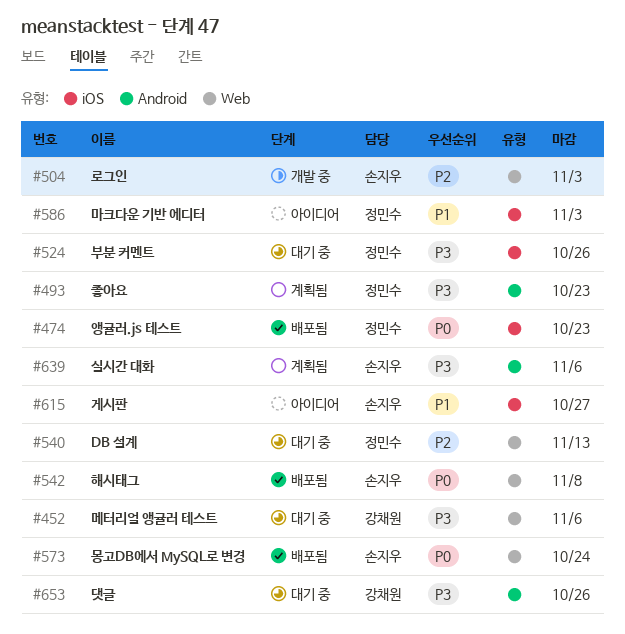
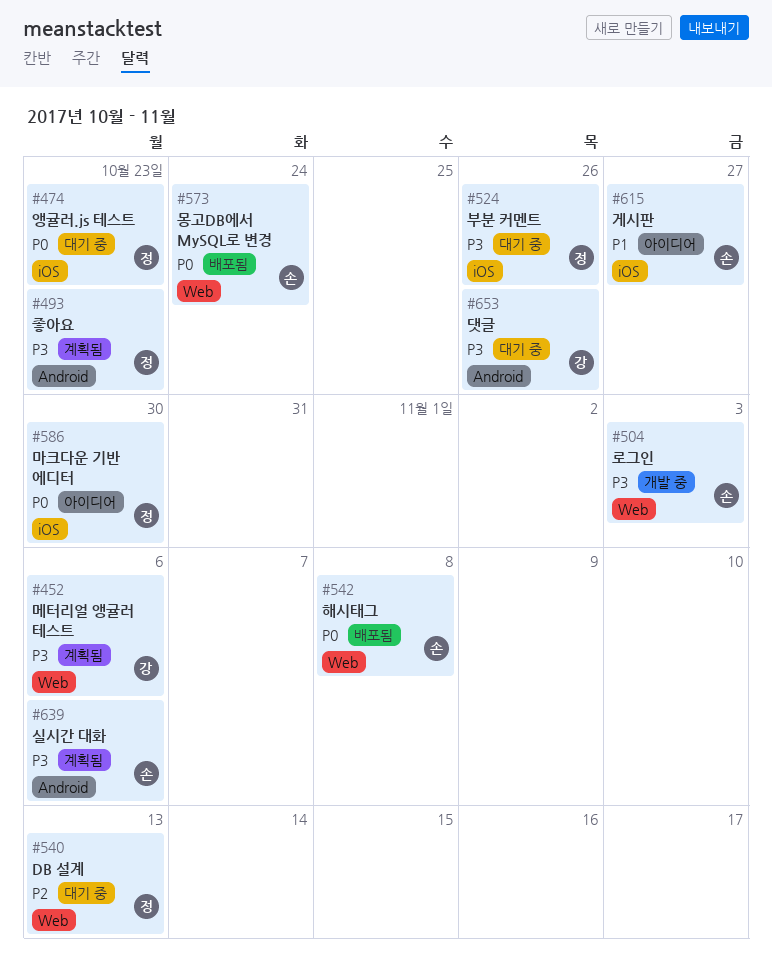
#452, status: 대기 중 -> 계획됨
#474, status: 배포됨 -> 대기 중
#504, priority: P2 -> P3
#586, priority: P1 -> P0
#586, due: Nov 3 -> Oct 30

